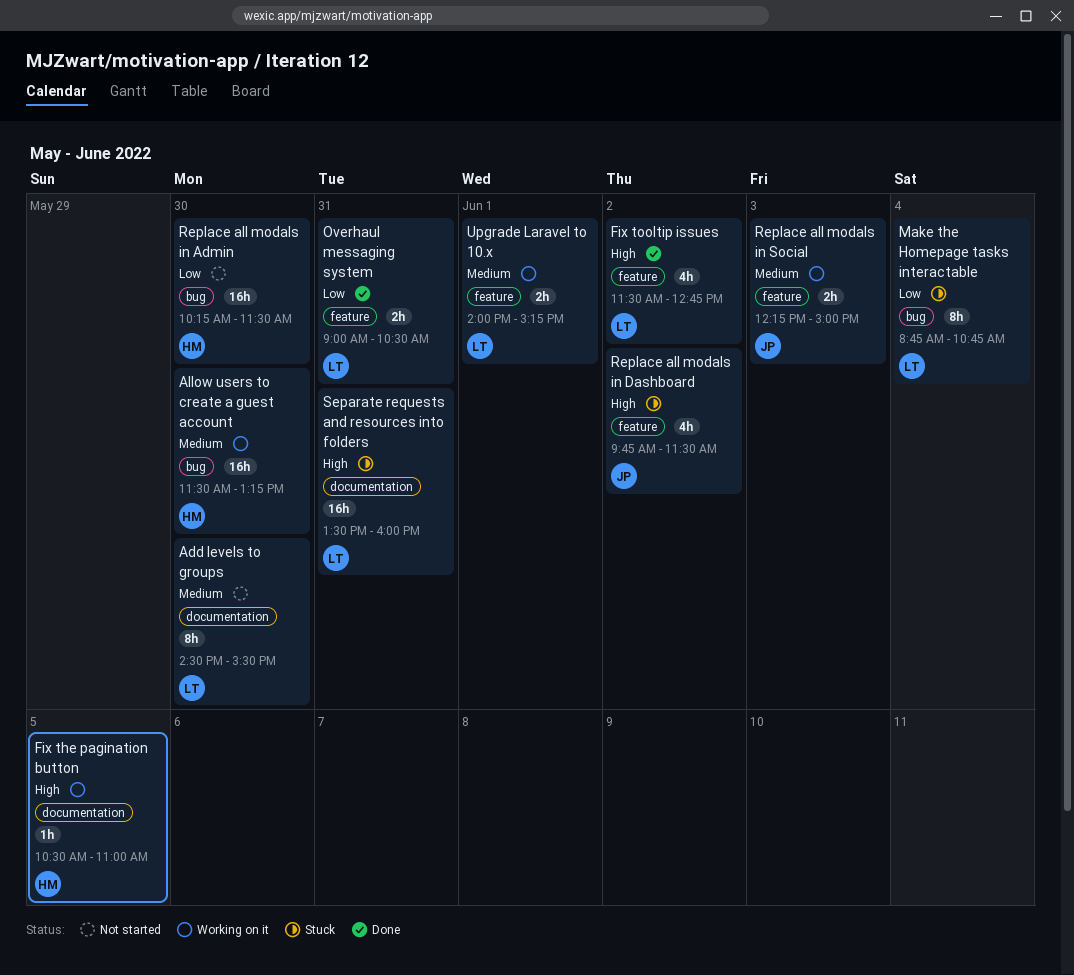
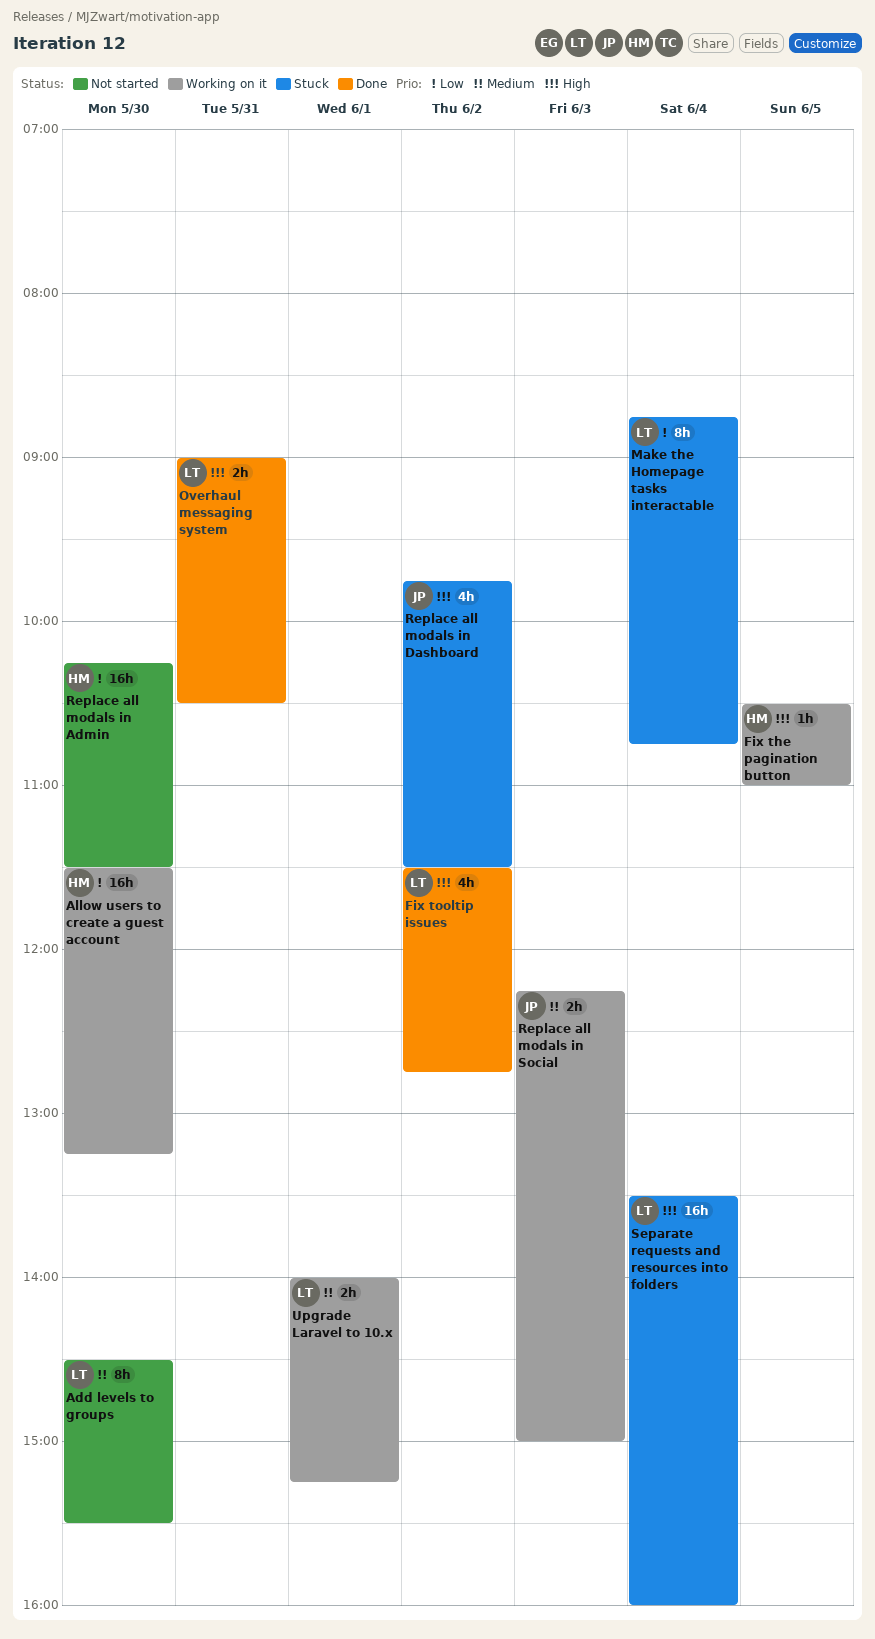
Allow users to create a guest account, priority: Medium -> Low
Overhaul messaging system, priority: Low -> High
Separate requests and resources into folders, day: May 31 -> Jun 4

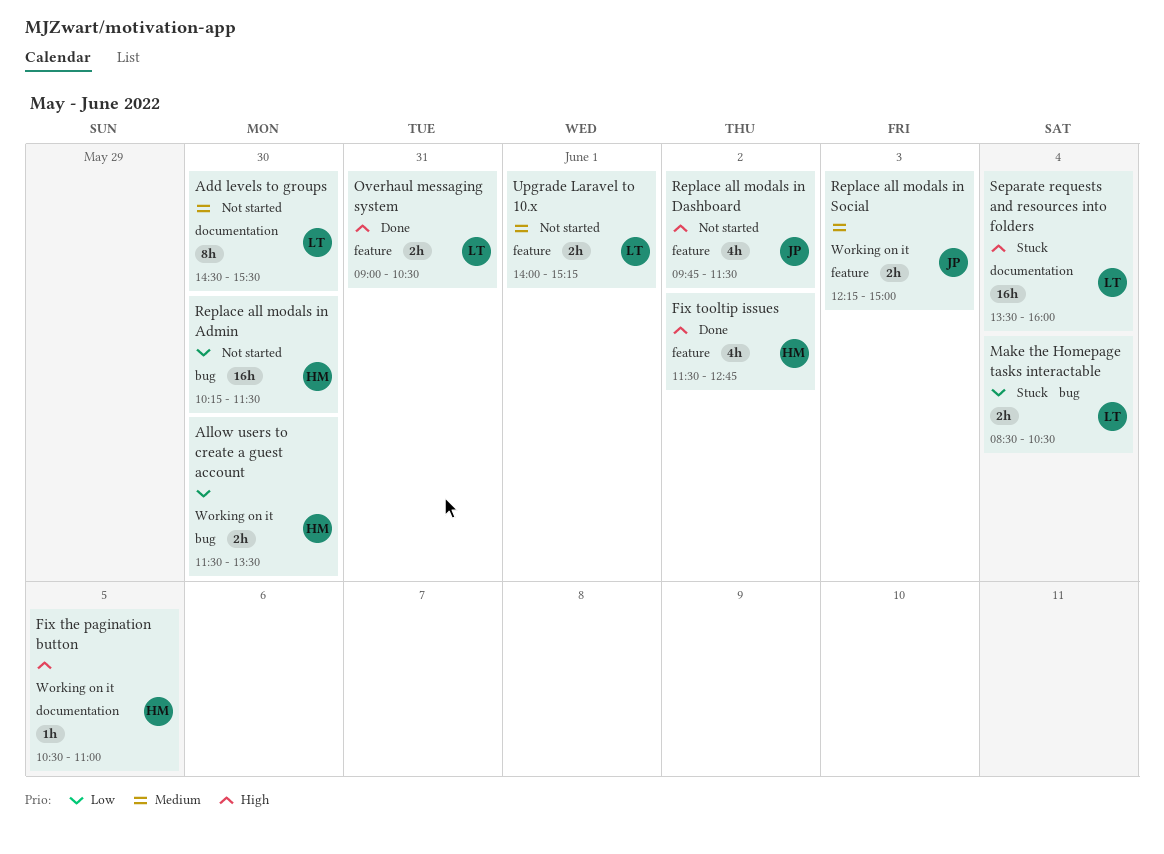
Allow users to create a guest account, estimate: 16h -> 2h
Allow users to create a guest account, ends: 13:15 -> 13:30
Fix tooltip issues, owner: LT -> HM
Make the Homepage tasks interactable, estimate: 8h -> 2h
Make the Homepage tasks interactable, begins: 08:45 -> 08:30
Make the Homepage tasks interactable, ends: 10:45 -> 10:30
Replace all modals in Dashboard, status: Stuck -> Not started
Upgrade Laravel to 10.x, status: Working on it -> Not started

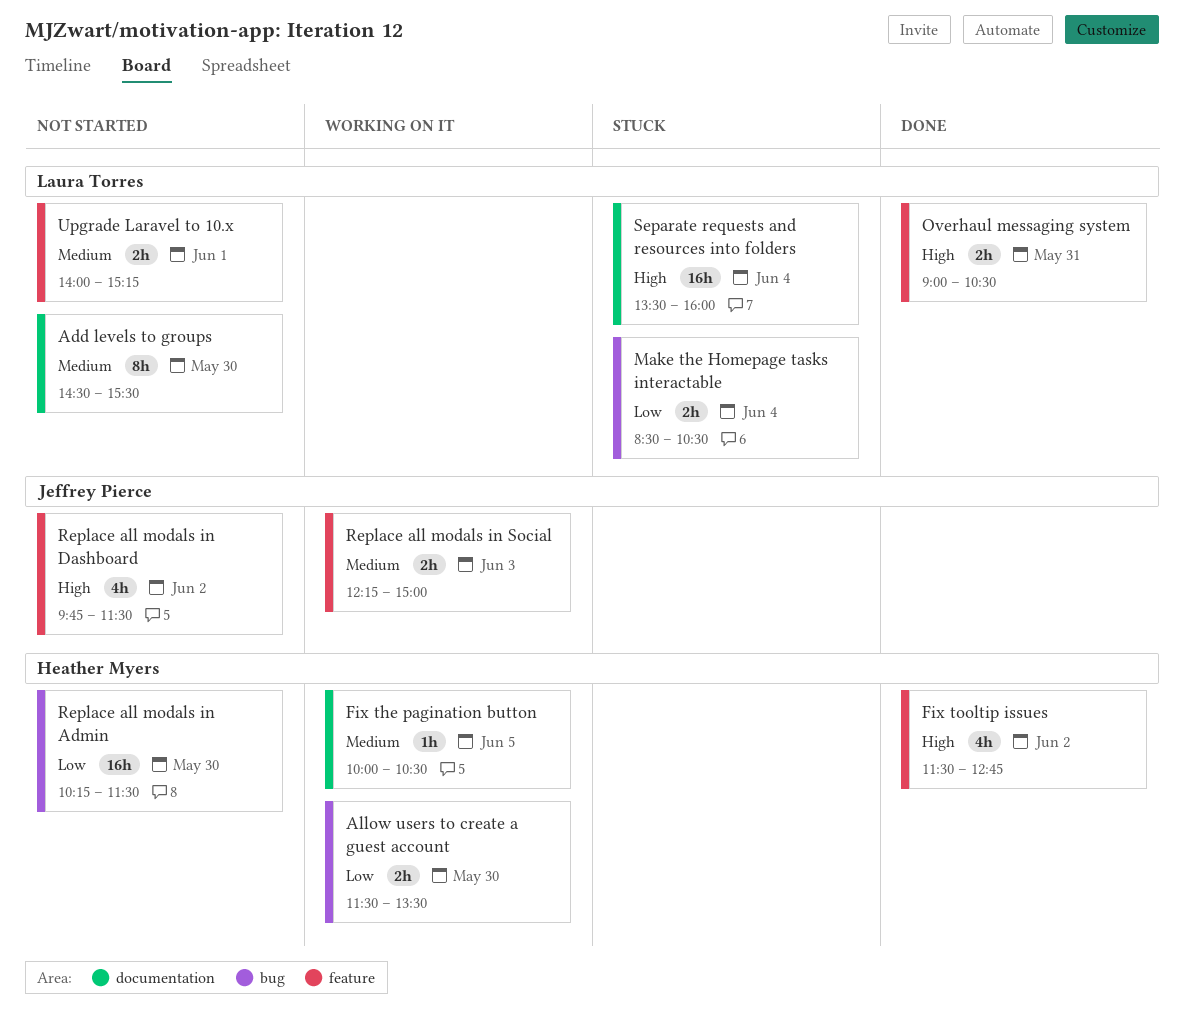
Fix the pagination button, priority: High -> Medium
Fix the pagination button, begins: 10:30 -> 10:00
Fix the pagination button, ends: 11:00 -> 10:30

